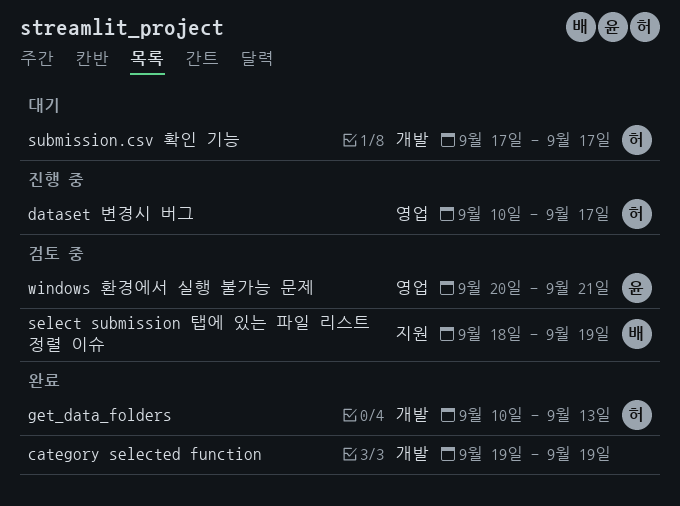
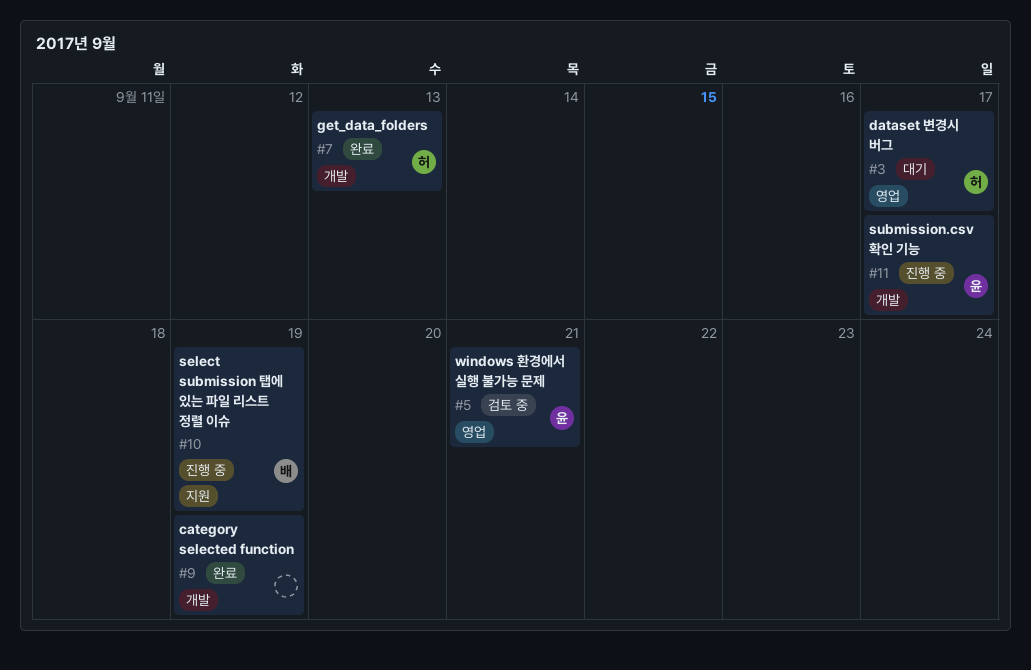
dataset 변경시 버그, status: 진행 중 -> 대기
select submission 탭에 있는 파일 리스트 정렬 이슈, status: 검토 중 -> 진행 중
submission.csv 확인 기능, status: 대기 -> 진행 중
submission.csv 확인 기능, owner: 허 -> 윤

